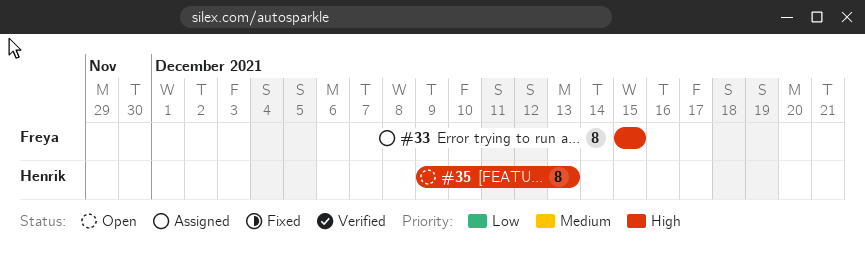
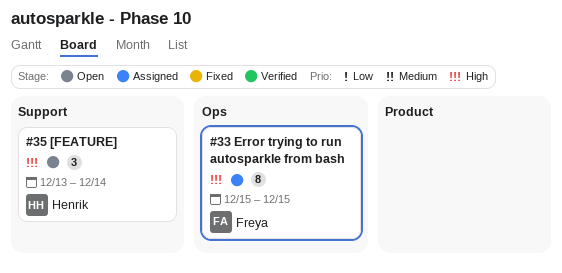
#35, estimate: 8 -> 3
#35, start: Dec 9 -> Dec 13
#35, due: Dec 13 -> Dec 14

